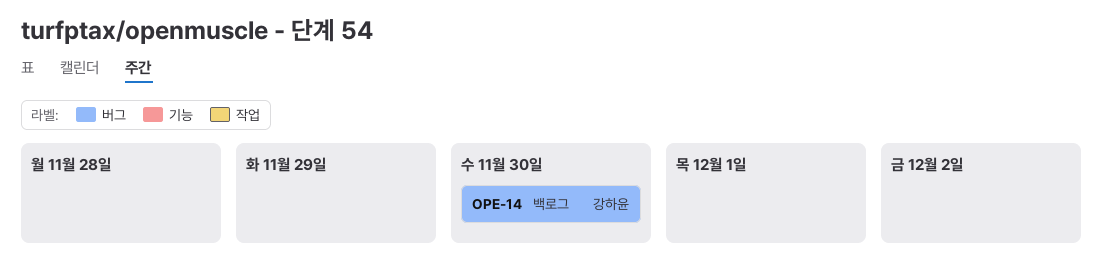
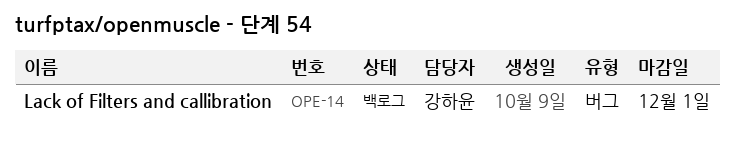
OPE-14, due: Nov 30 -> Dec 1

